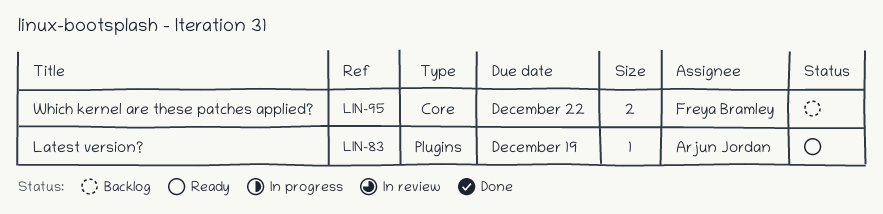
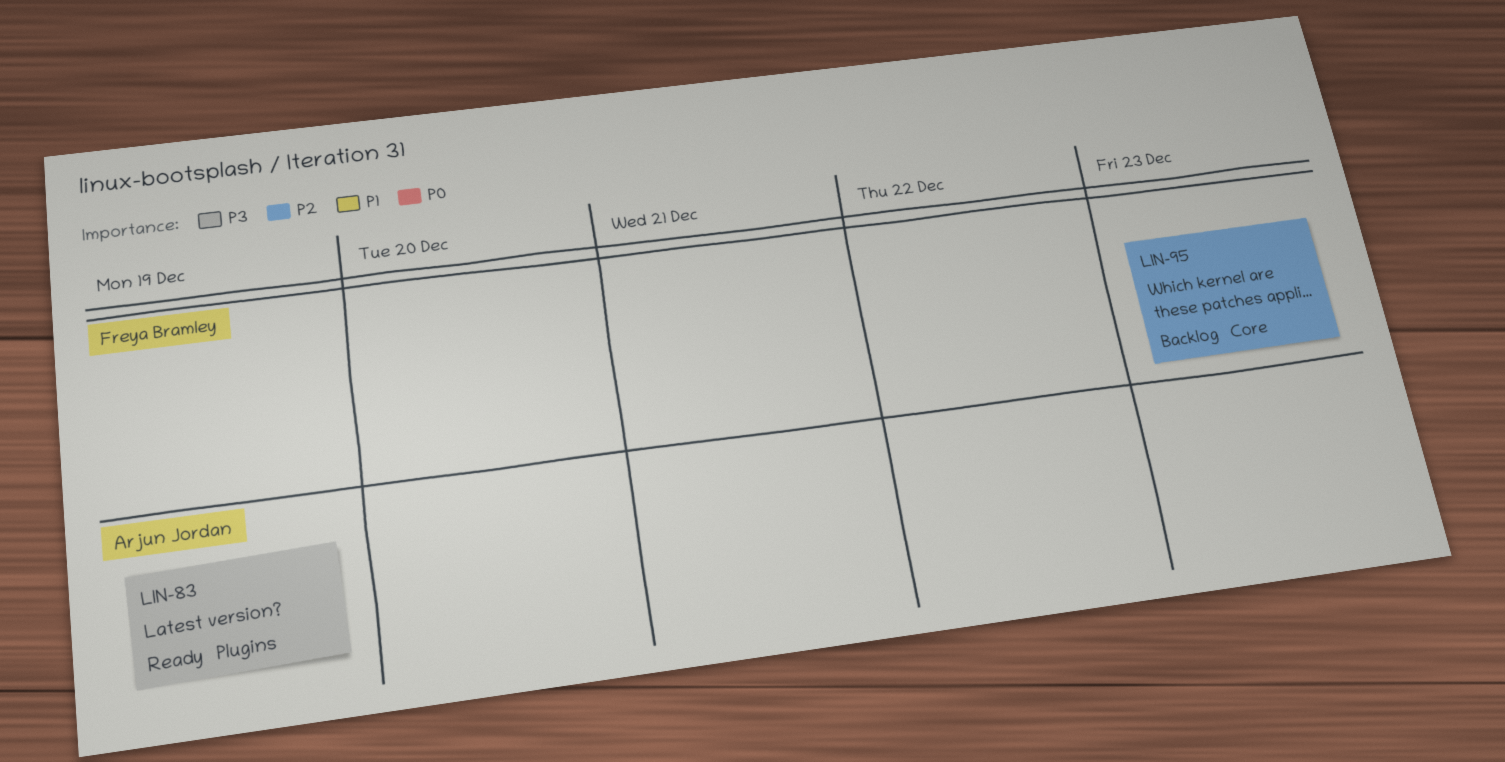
LIN-95, due: Dec 22 -> Dec 23

